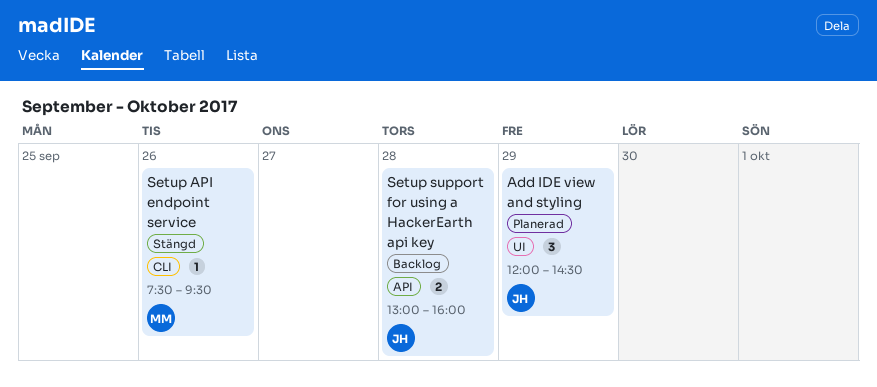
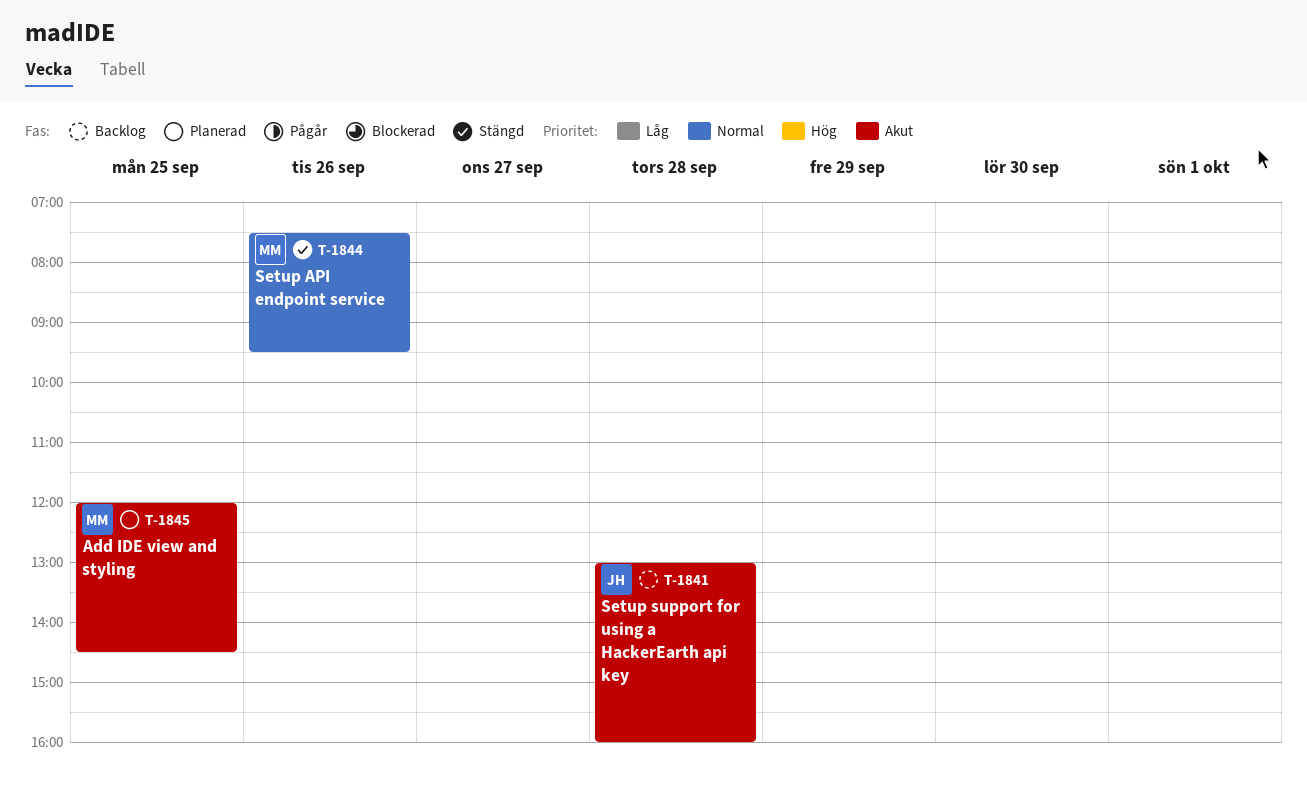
Add IDE view and styling, owner: JH -> MM
Add IDE view and styling, day: Sep 29 -> Sep 25

